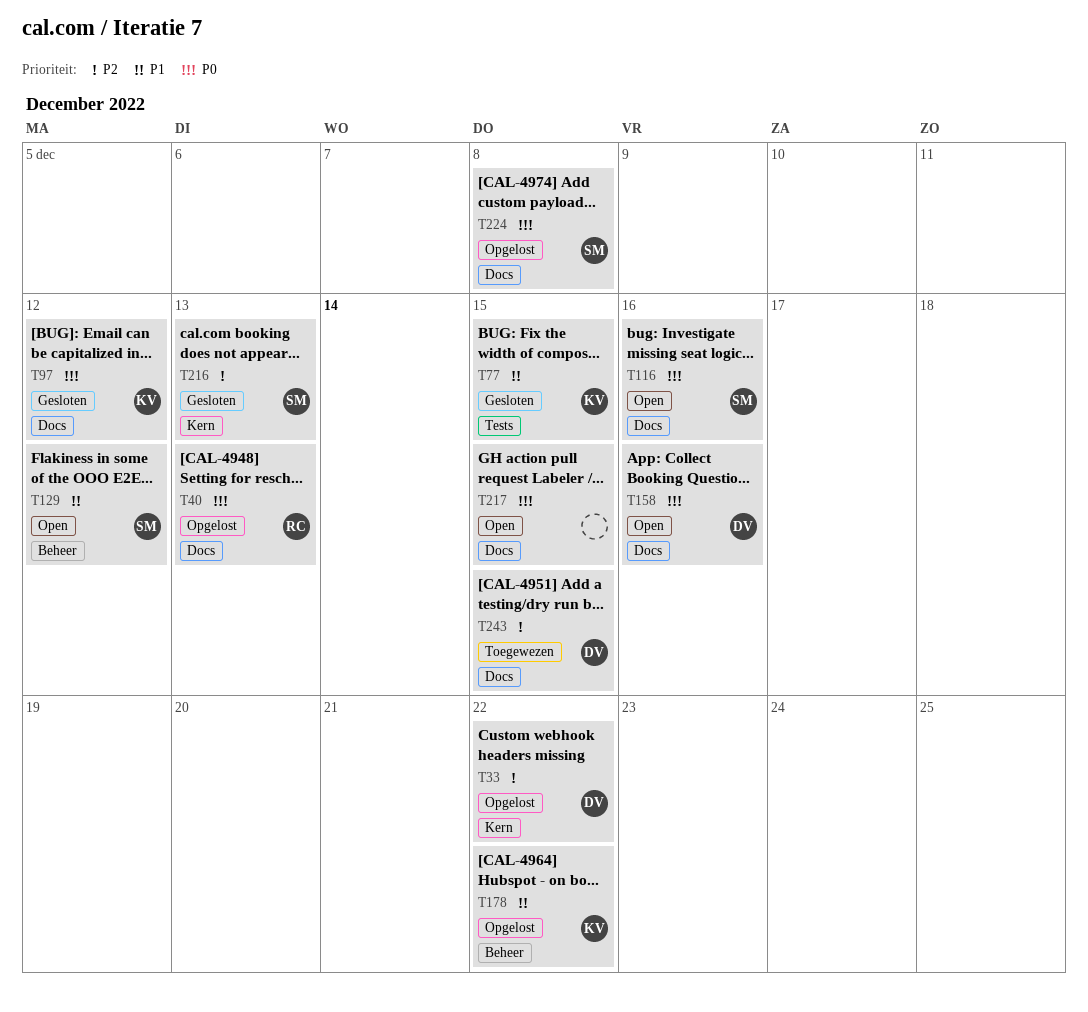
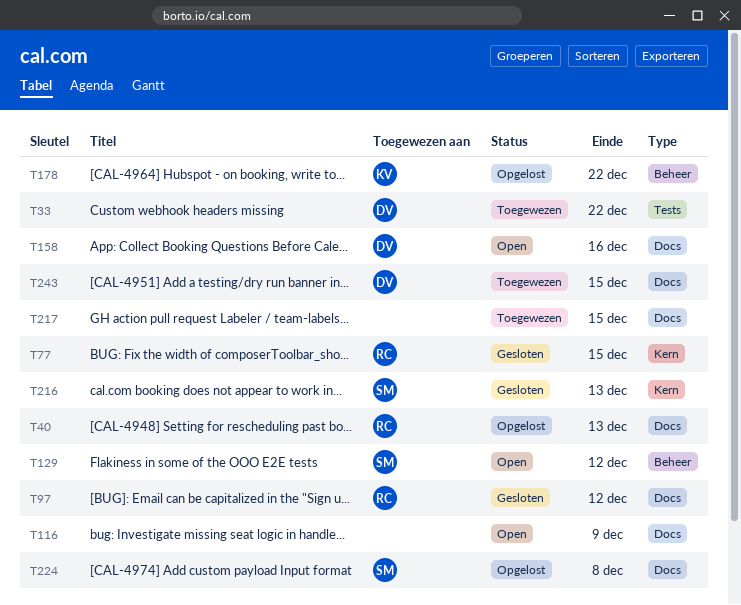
T33, status: Opgelost -> Toegewezen
T33, label: Kern -> Tests
T77, owner: KV -> RC
T77, label: Tests -> Kern
T97, owner: KV -> RC
T116, owner: SM -> none
T116, due: Dec 16 -> Dec 9
T217, status: Open -> Toegewezen

